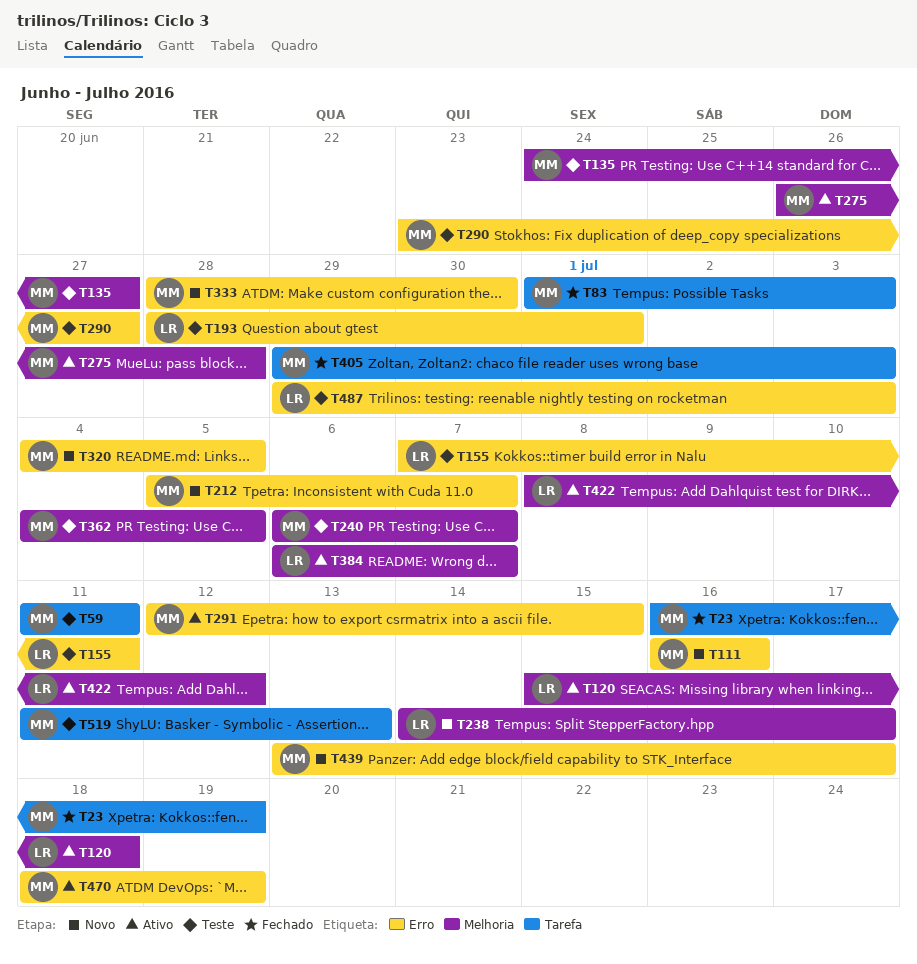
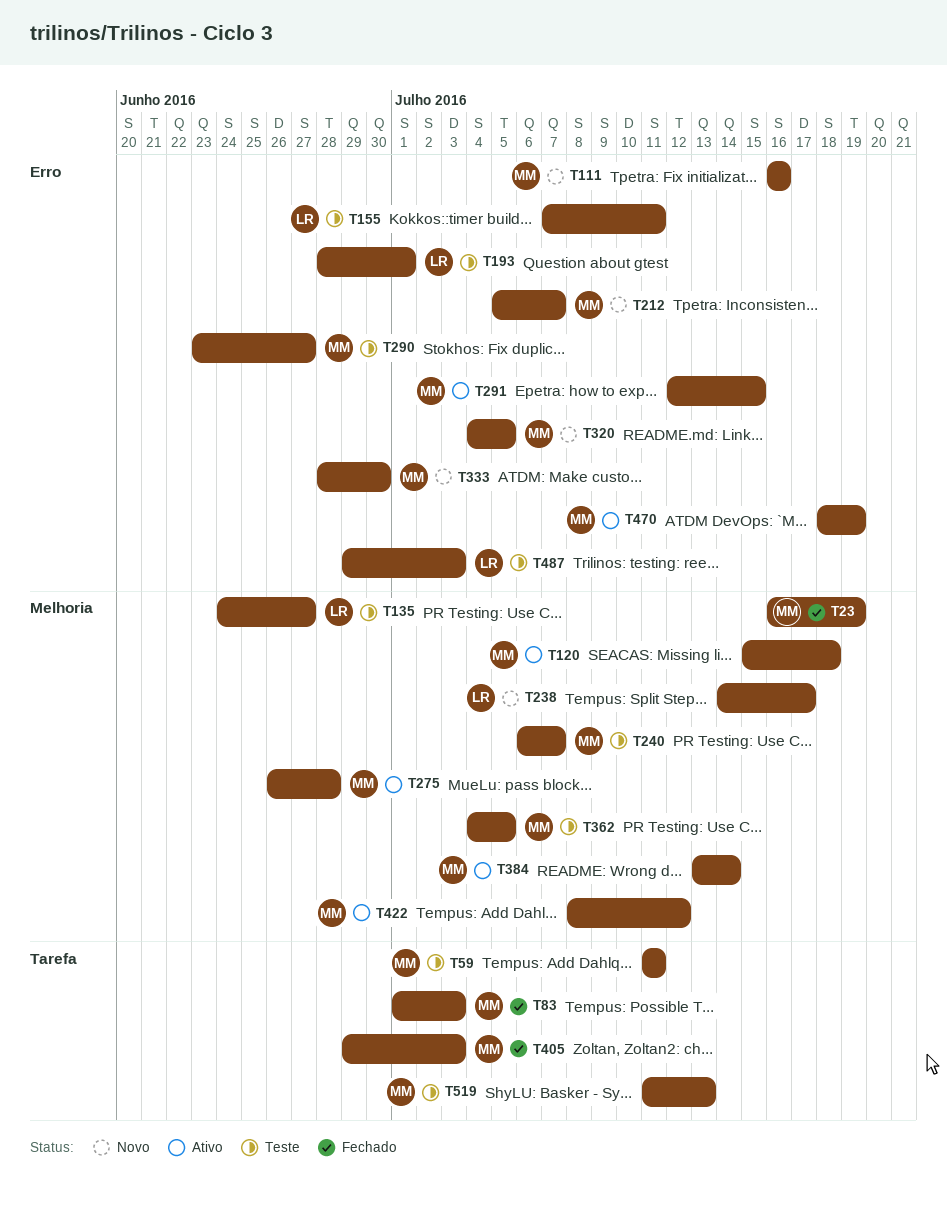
T23, label: Tarefa -> Melhoria
T120, owner: LR -> MM
T135, owner: MM -> LR
T384, owner: LR -> MM
T384, start: Jul 6 -> Jul 13
T384, due: Jul 7 -> Jul 14
T422, owner: LR -> MM
T439: present -> none

